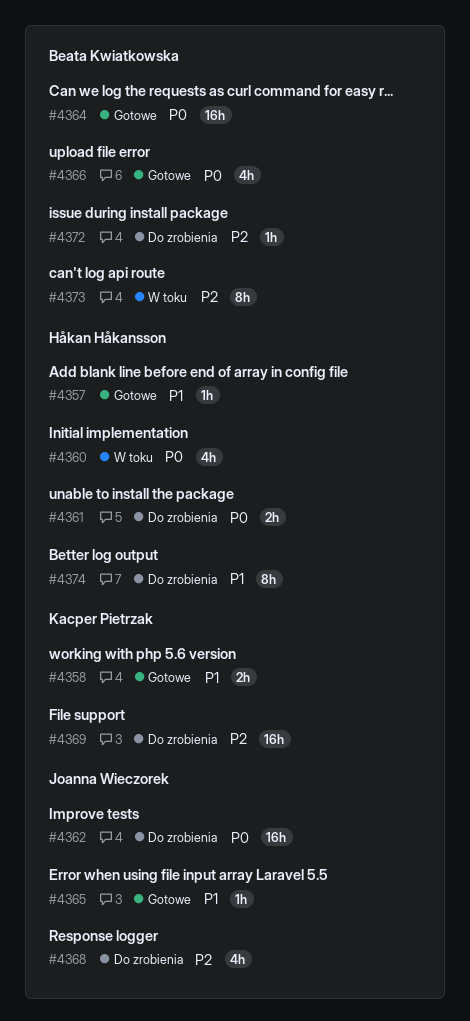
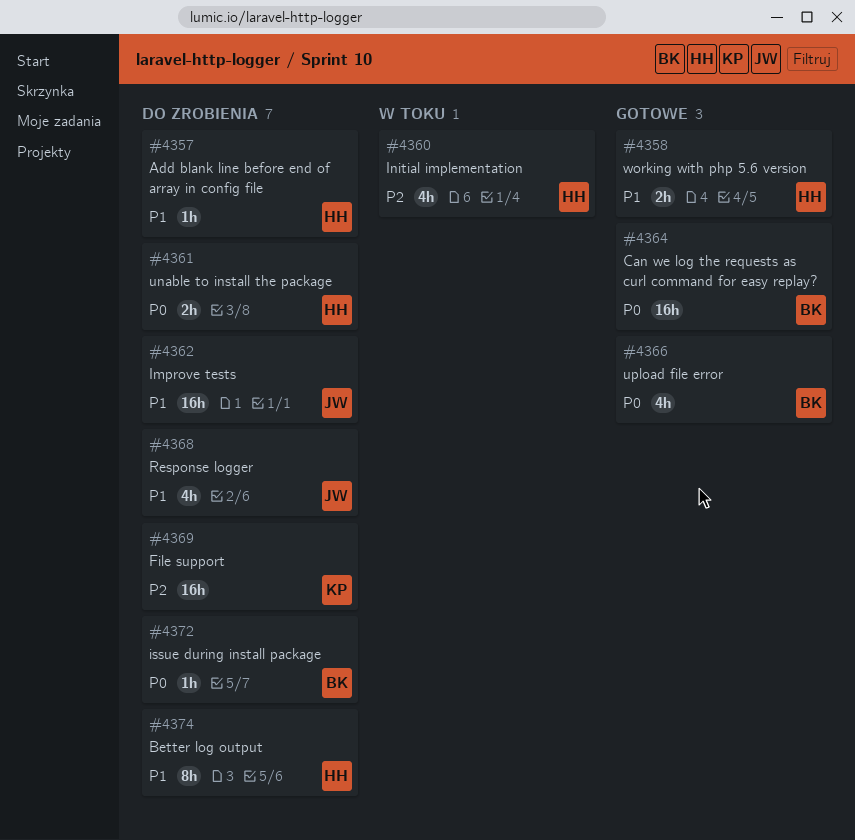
#4357, status: Gotowe -> Do zrobienia
#4358, owner: Kacper Pietrzak -> Håkan Håkansson
#4360, priority: P0 -> P2
#4362, priority: P0 -> P1
#4365: present -> none
#4368, priority: P2 -> P1
#4372, priority: P2 -> P0
#4373: present -> none

